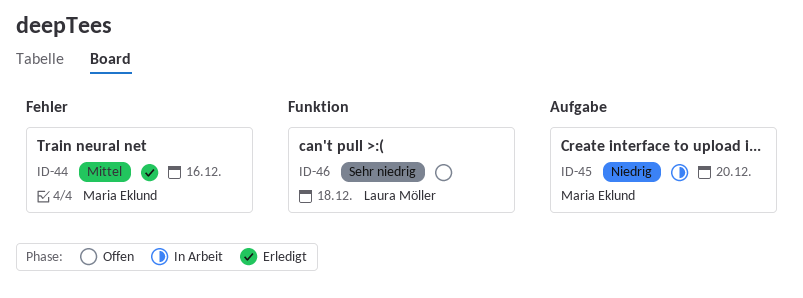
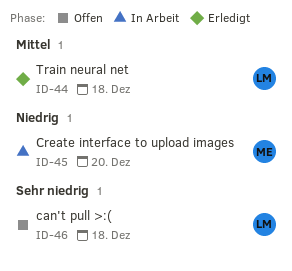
ID-44, owner: Maria Eklund -> Laura Möller
ID-44, due: Dec 16 -> Dec 18

